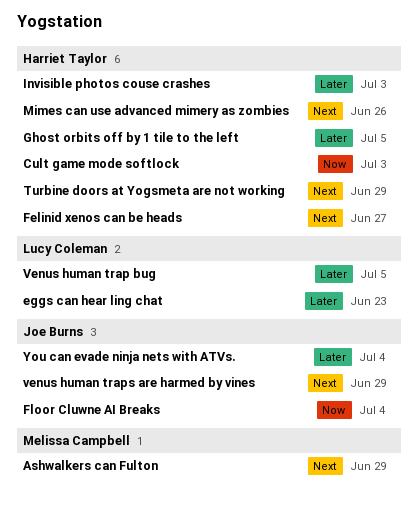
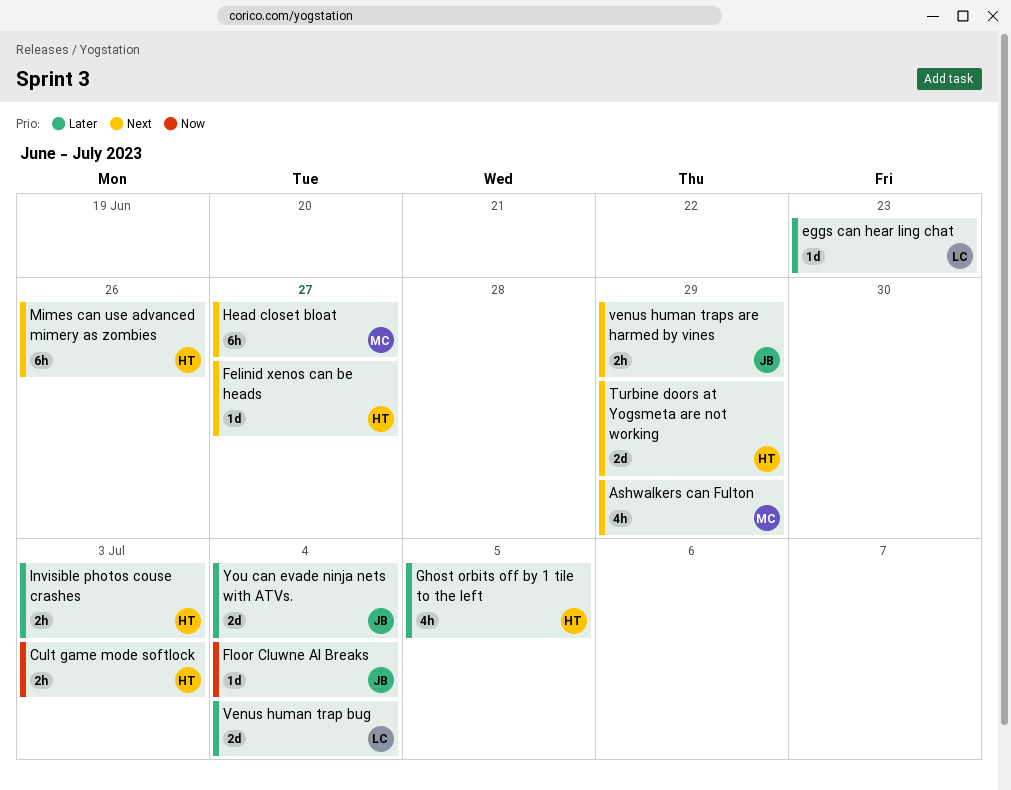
Head closet bloat: none -> present
Venus human trap bug, due: Jul 5 -> Jul 4

